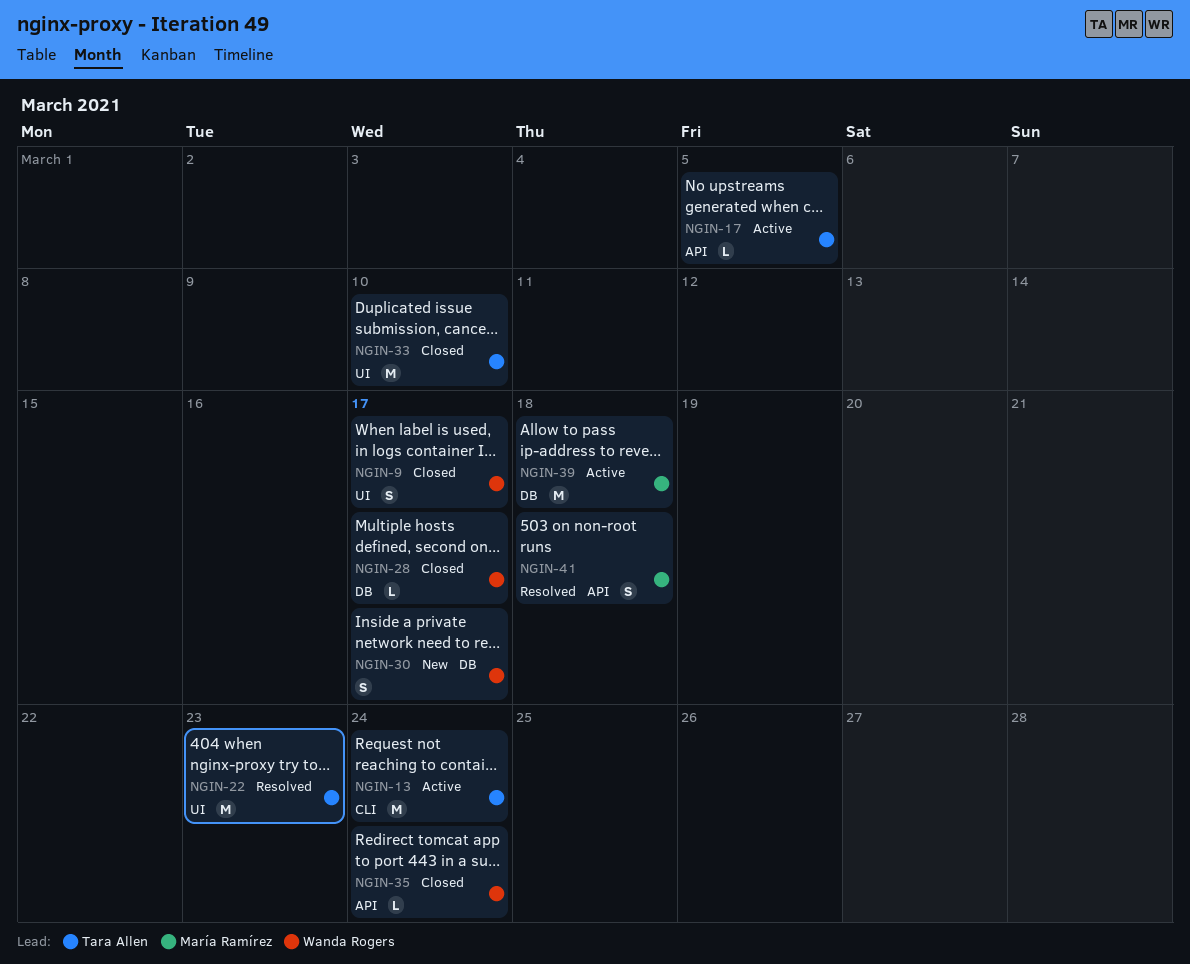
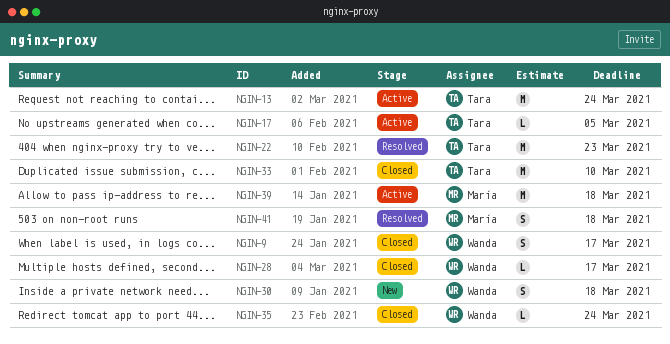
NGIN-30, due: Mar 17 -> Mar 18

